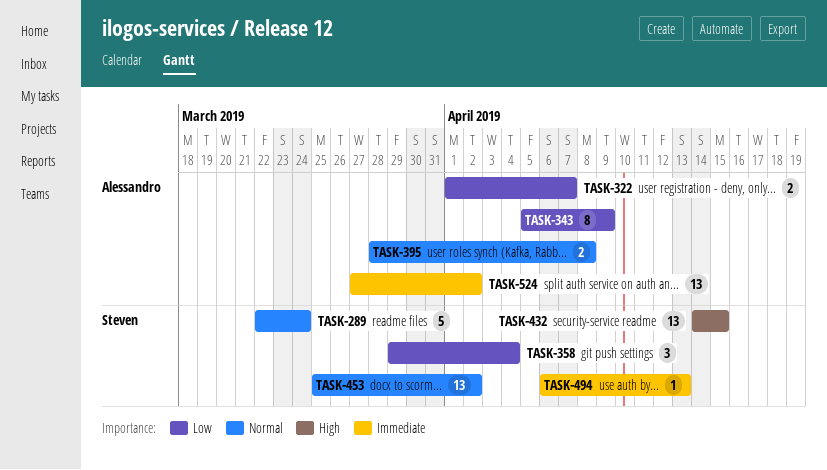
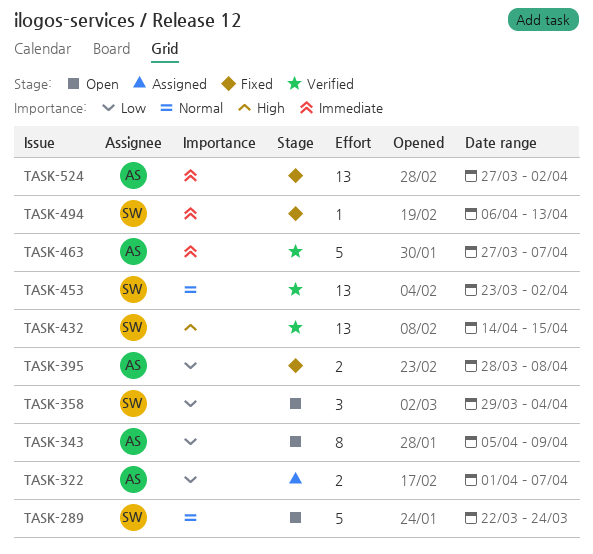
TASK-395, priority: Normal -> Low
TASK-453, start: Mar 25 -> Mar 23
TASK-463: none -> present

